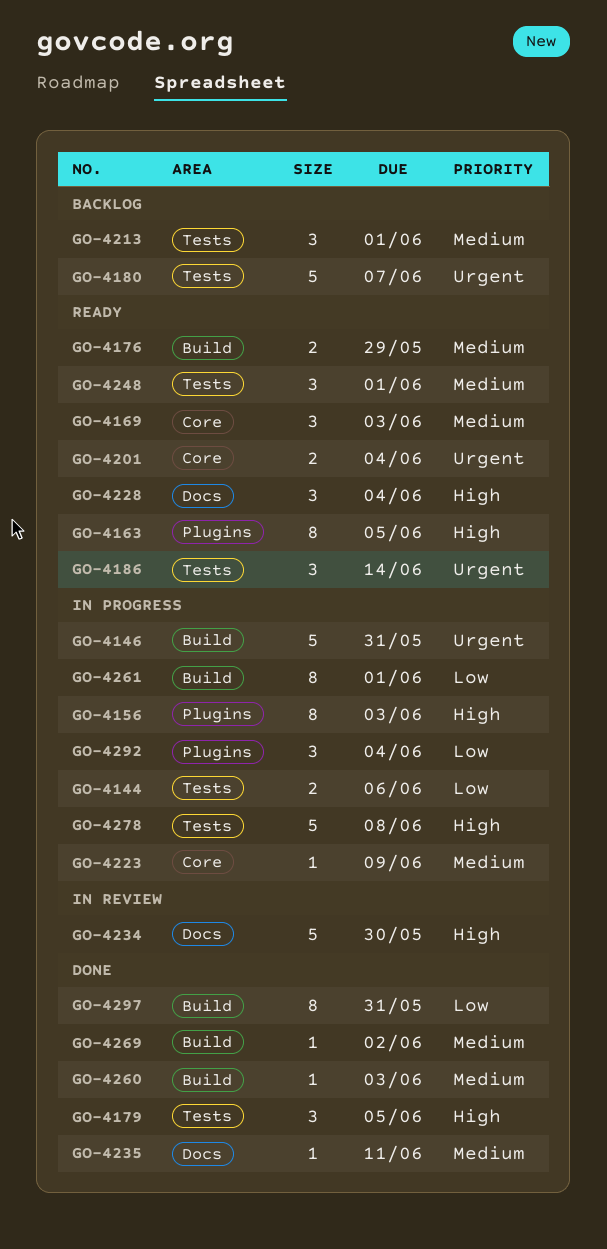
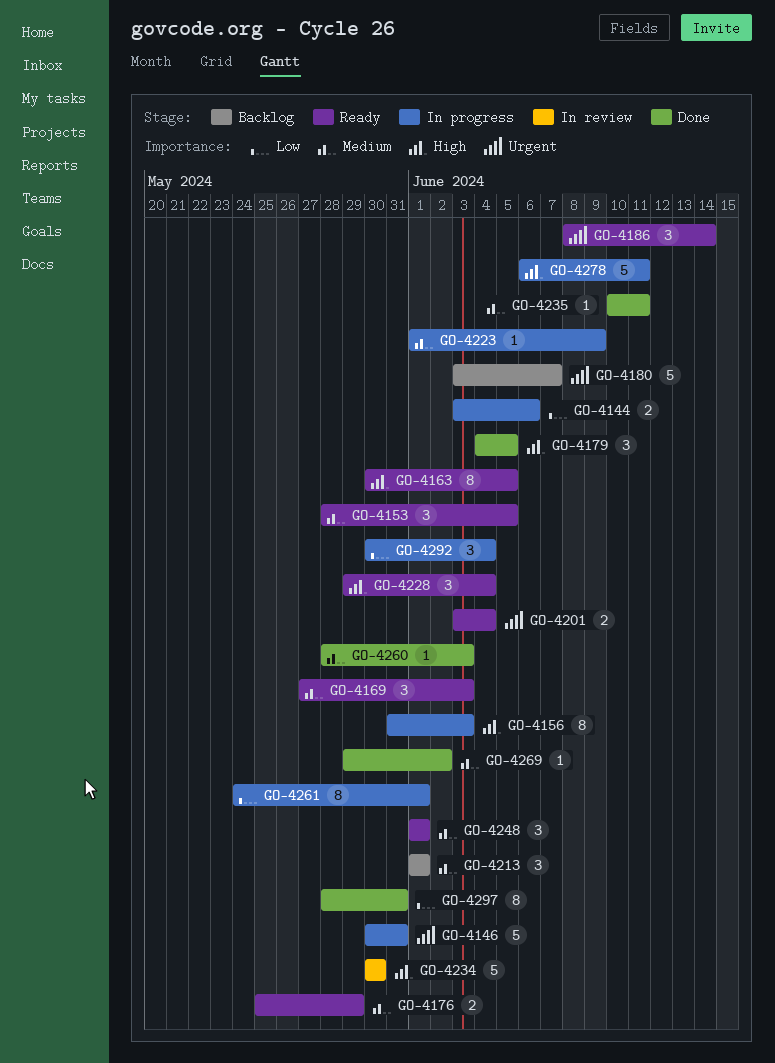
GO-4153: none -> present
GO-4278, due: Jun 8 -> Jun 11

